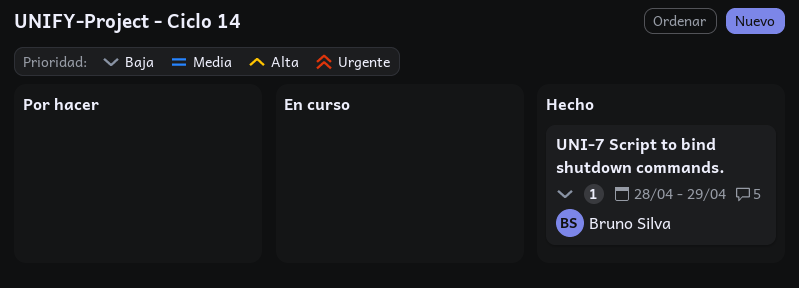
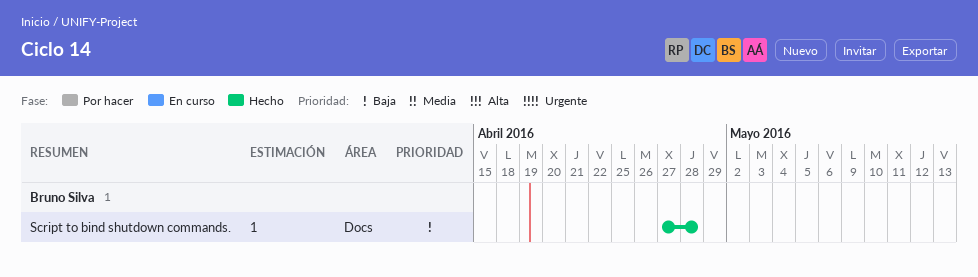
Script to bind shutdown commands., start: Apr 28 -> Apr 27
Script to bind shutdown commands., due: Apr 29 -> Apr 28

